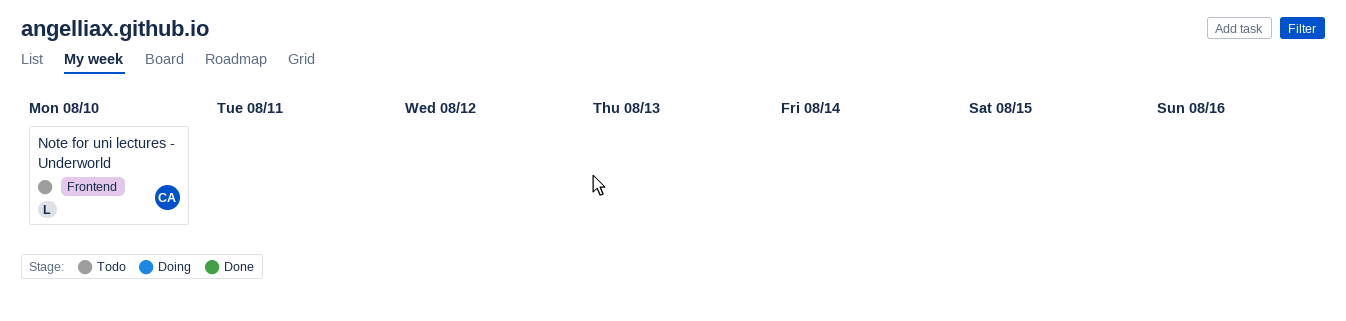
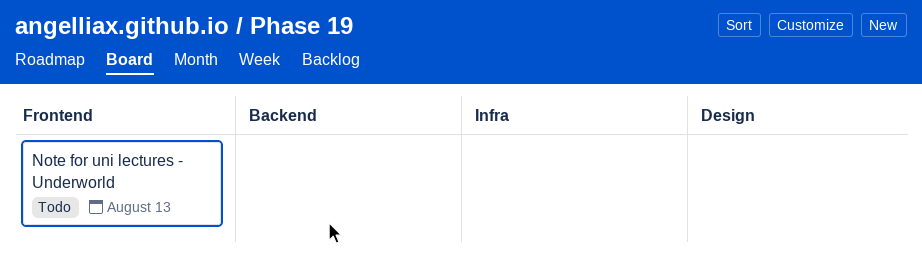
Note for uni lectures - Underworld, due: Aug 10 -> Aug 13

